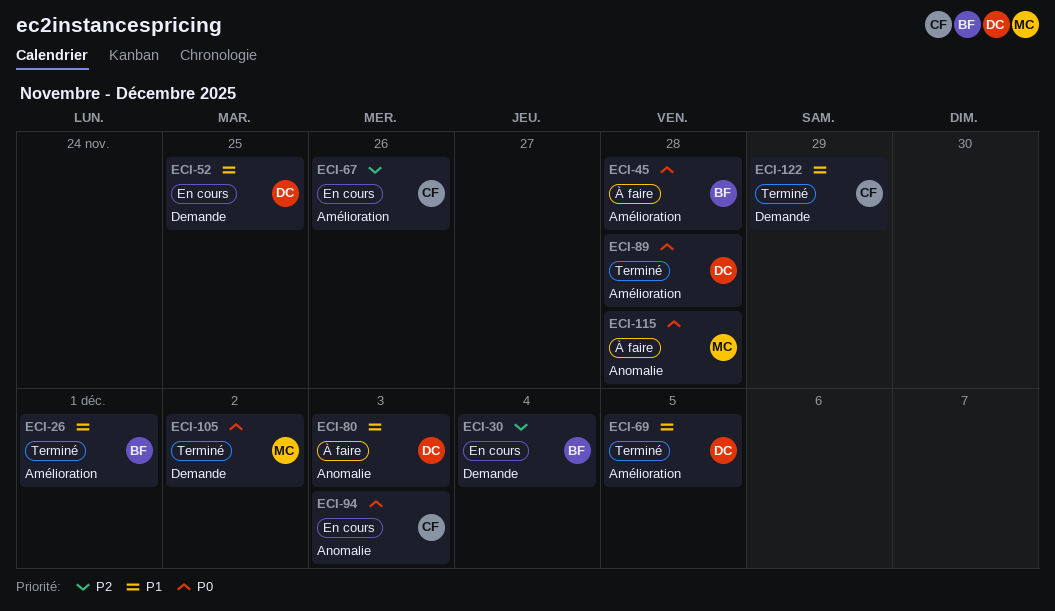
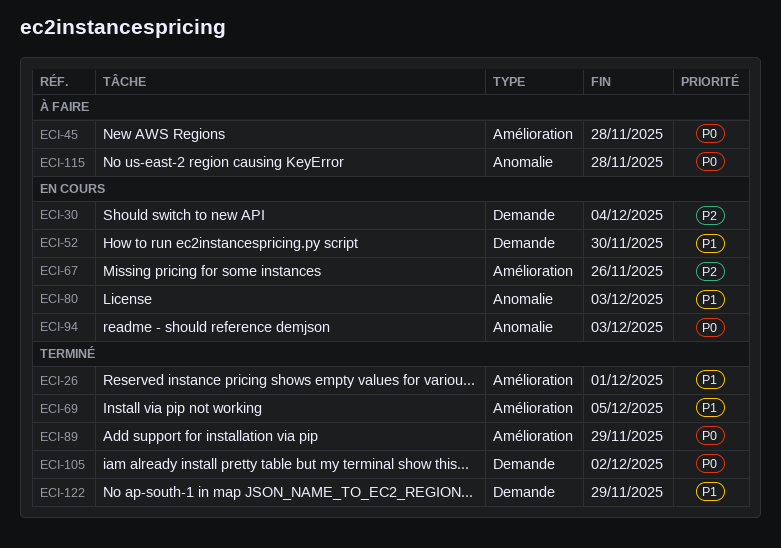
ECI-52, due: Nov 25 -> Nov 30
ECI-80, status: À faire -> En cours
ECI-89, due: Nov 28 -> Nov 29

